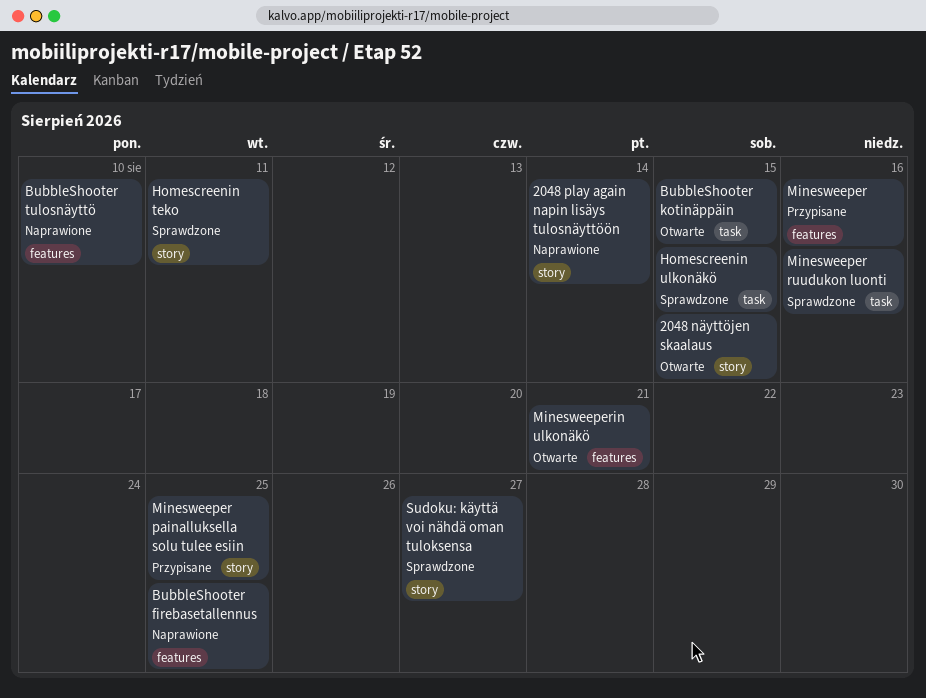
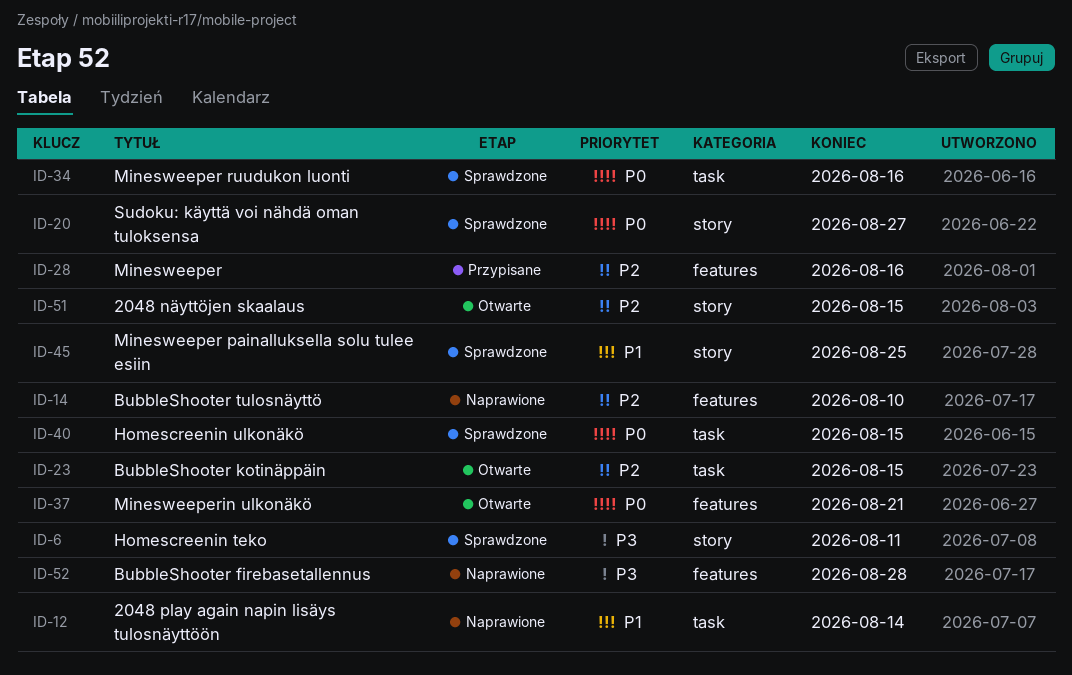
2048 play again napin lisäys tulosnäyttöön, label: story -> task
BubbleShooter firebasetallennus, due: Aug 25 -> Aug 28
Minesweeper painalluksella solu tulee esiin, status: Przypisane -> Sprawdzone

